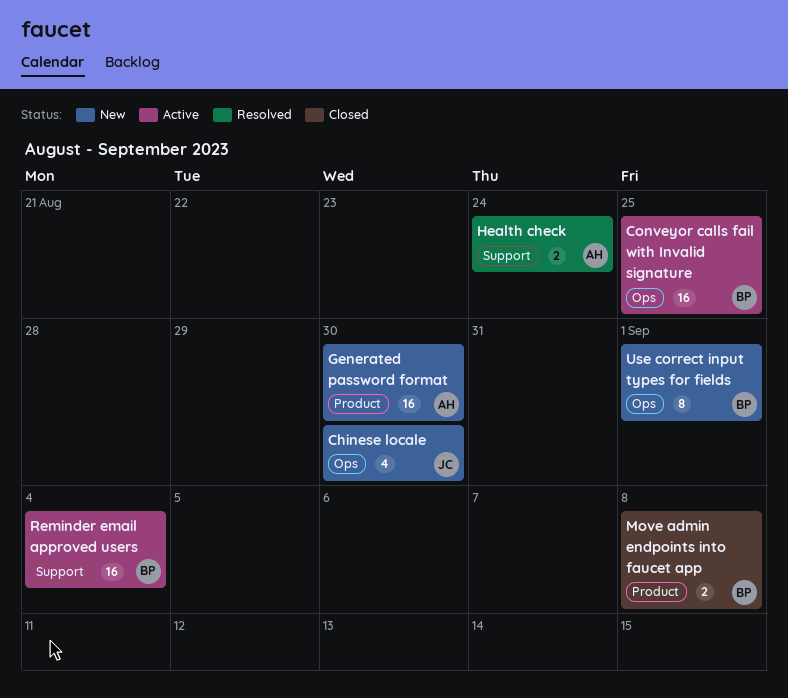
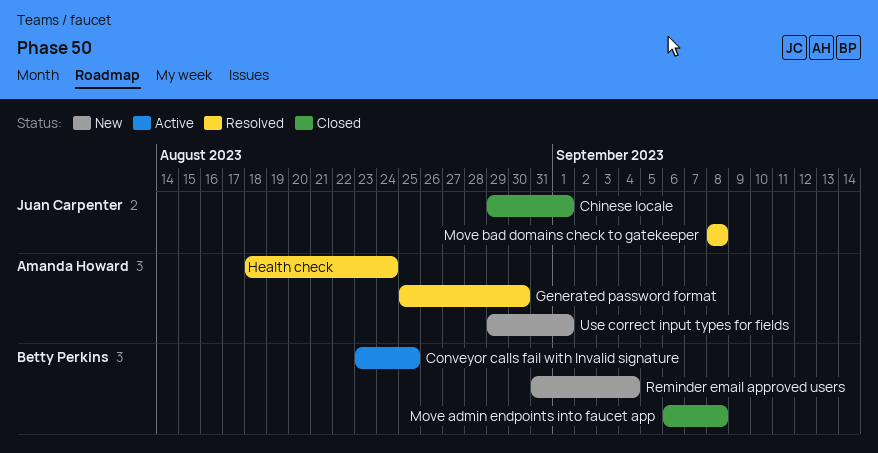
Chinese locale, status: New -> Closed
Chinese locale, due: Aug 30 -> Sep 1
Generated password format, status: New -> Resolved
Move bad domains check to gatekeeper: none -> present
Reminder email approved users, status: Active -> New
Use correct input types for fields, owner: Betty Perkins -> Amanda Howard

